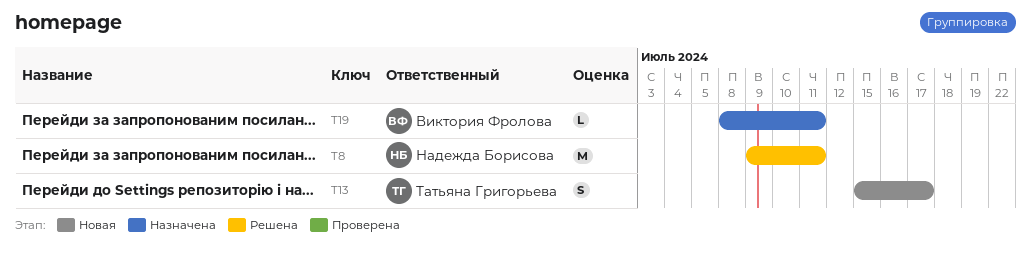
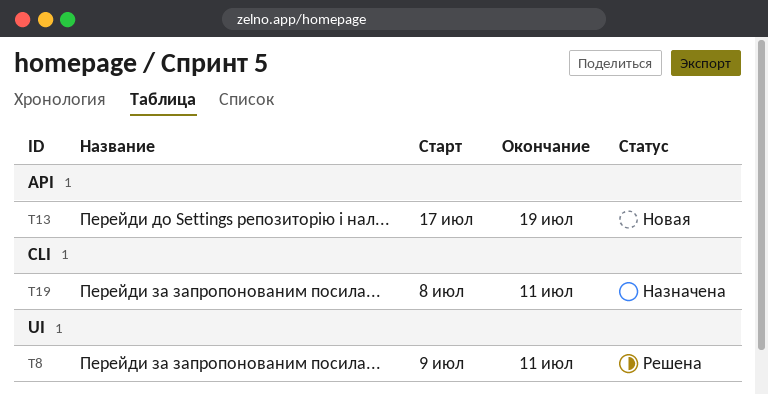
T13, start: Jul 15 -> Jul 17
T13, due: Jul 17 -> Jul 19

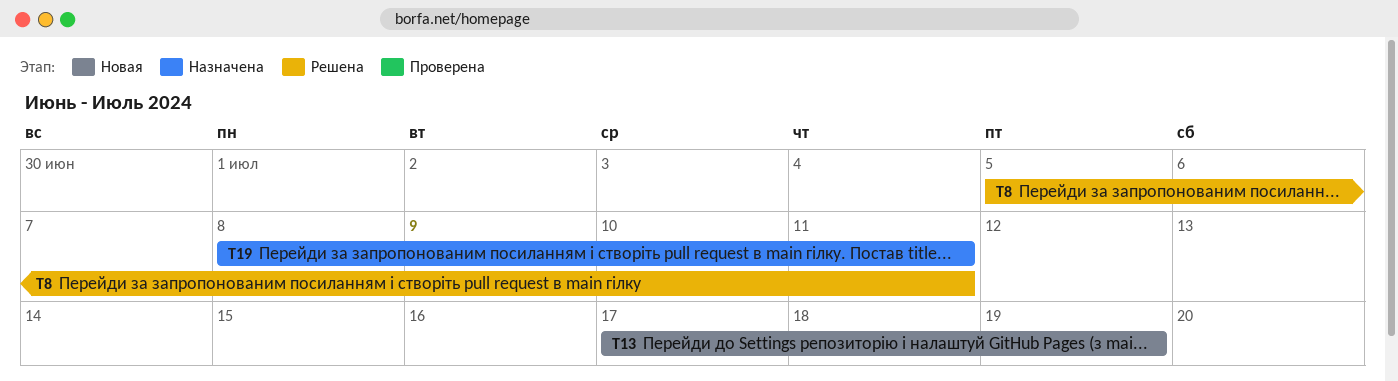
T8, start: Jul 9 -> Jul 5

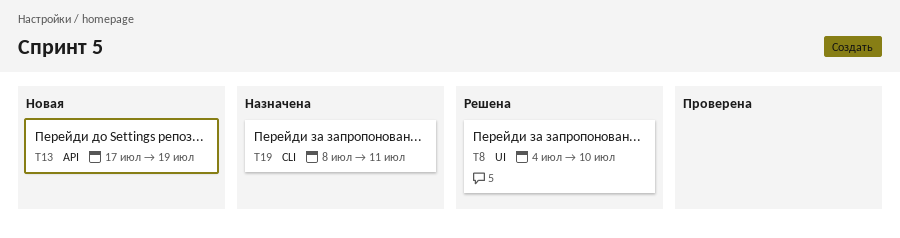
T8, start: Jul 5 -> Jul 4
T8, due: Jul 11 -> Jul 10

